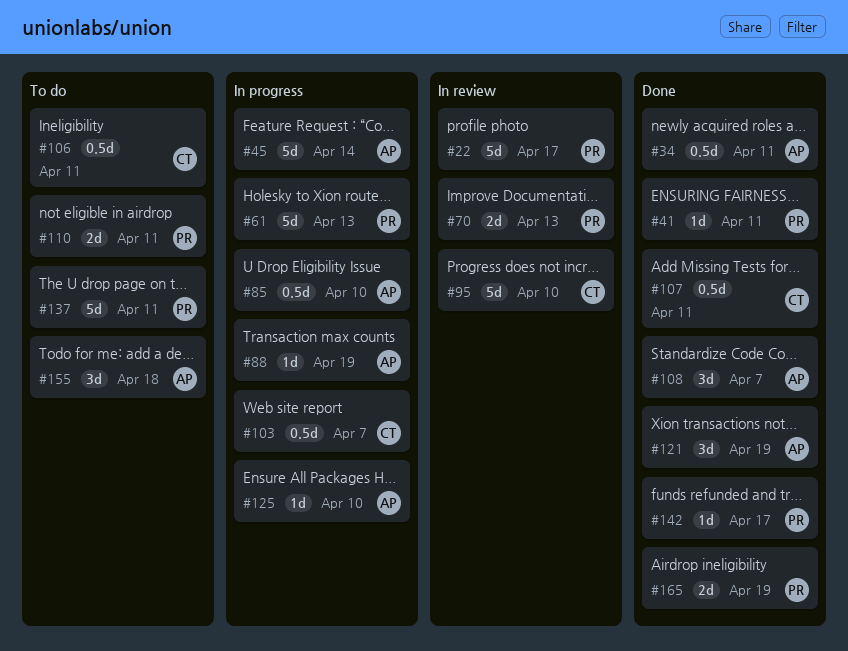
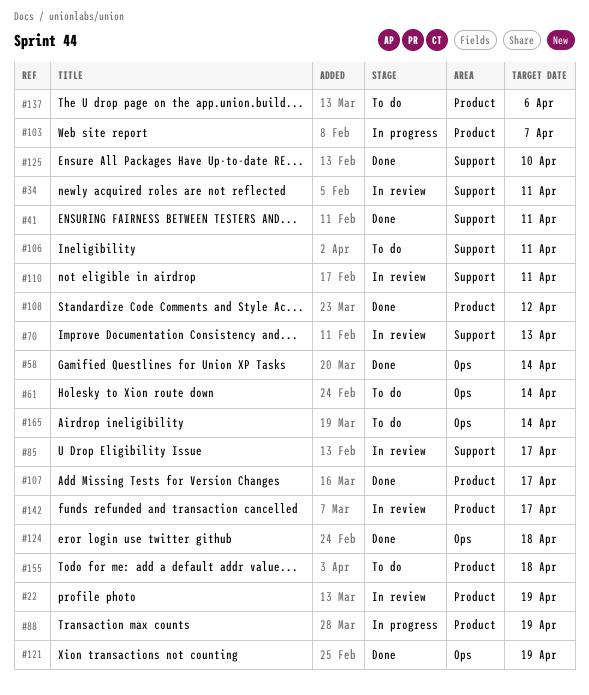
#22, due: Apr 17 -> Apr 19
#34, status: Done -> In review
#45: present -> none
#58: none -> present
#61, status: In progress -> To do
#61, due: Apr 13 -> Apr 14
#85, status: In progress -> In review
#85, due: Apr 10 -> Apr 17
#95: present -> none
#107, due: Apr 11 -> Apr 17
#108, due: Apr 7 -> Apr 12
#110, status: To do -> In review
#124: none -> present
#125, status: In progress -> Done
#137, due: Apr 11 -> Apr 6
#142, status: Done -> In review
#165, status: Done -> To do
#165, due: Apr 19 -> Apr 14

